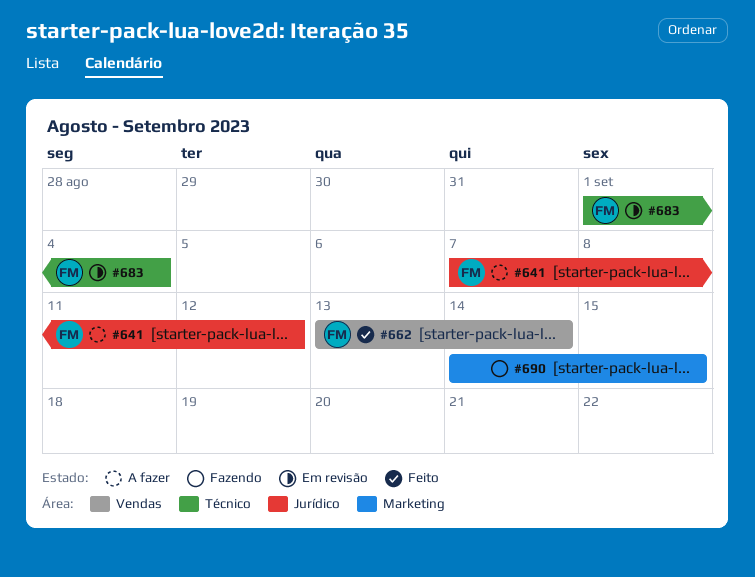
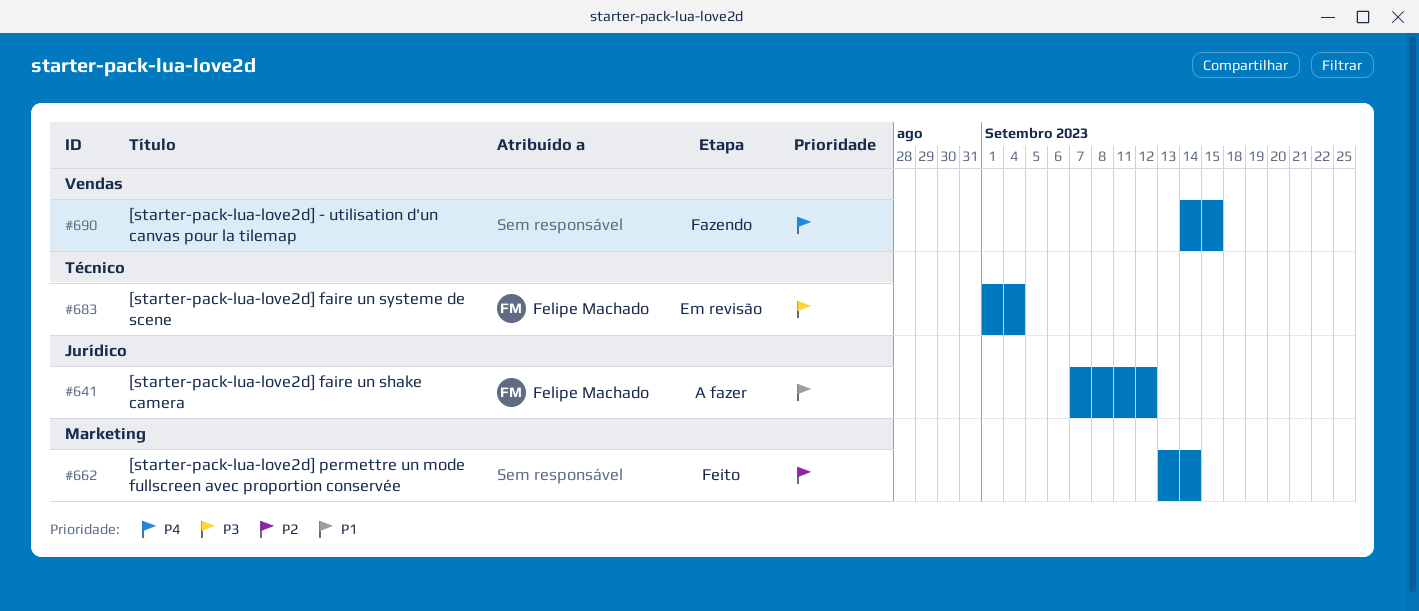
#662, owner: Felipe Machado -> none
#662, label: Vendas -> Marketing
#690, label: Marketing -> Vendas

